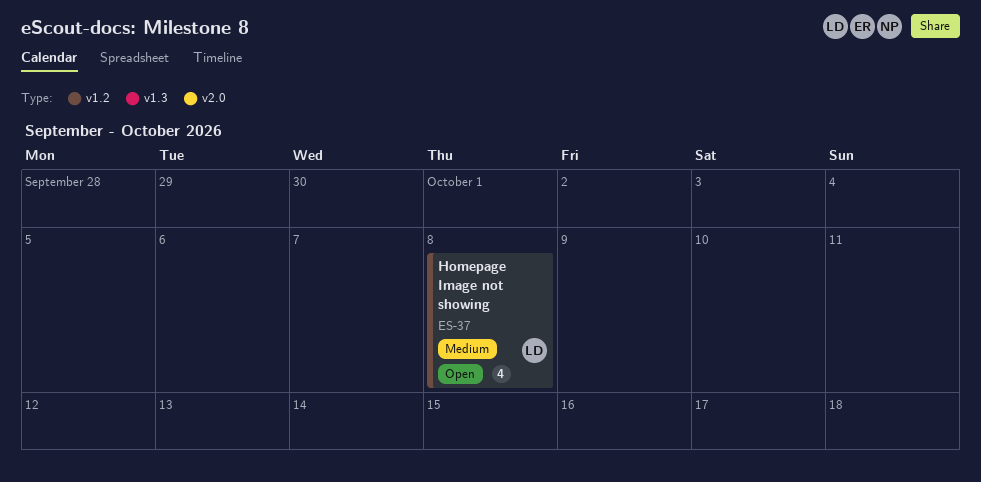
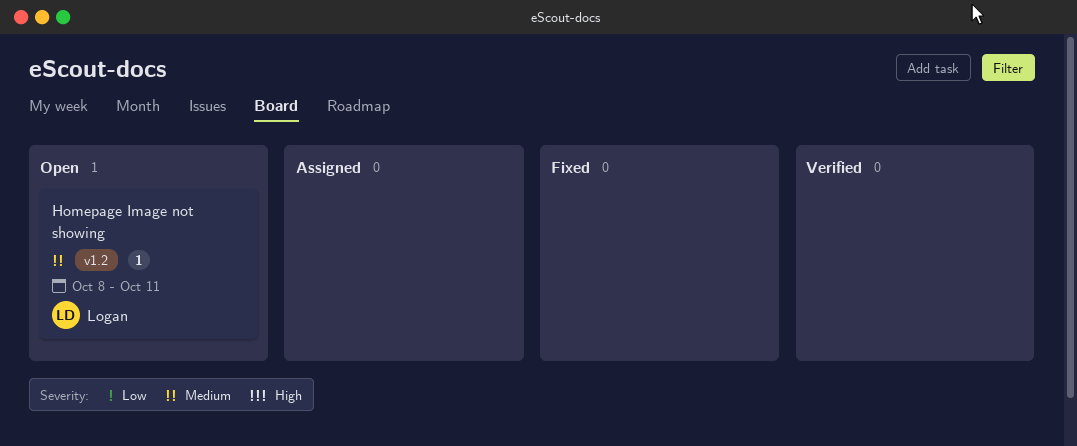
Homepage Image not showing, estimate: 4 -> 1
Homepage Image not showing, due: Oct 8 -> Oct 11

